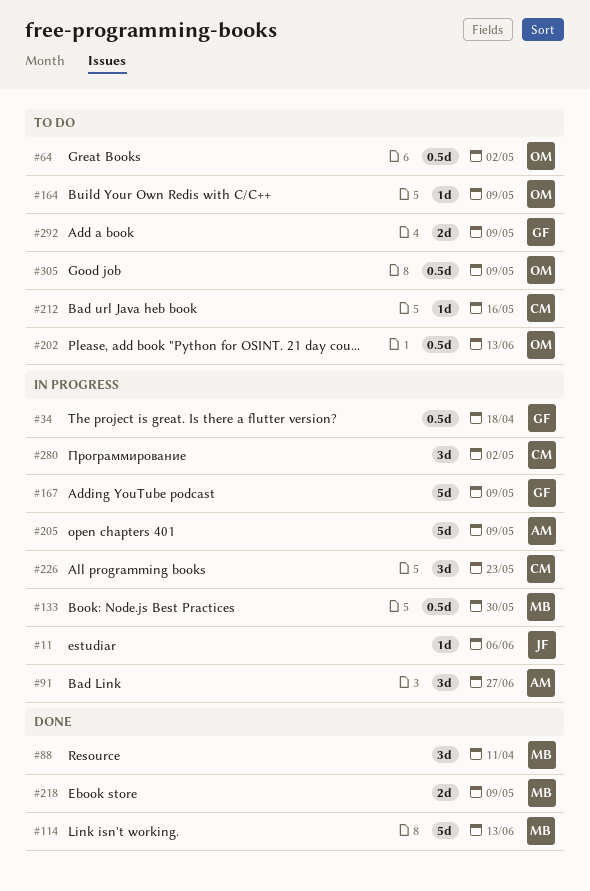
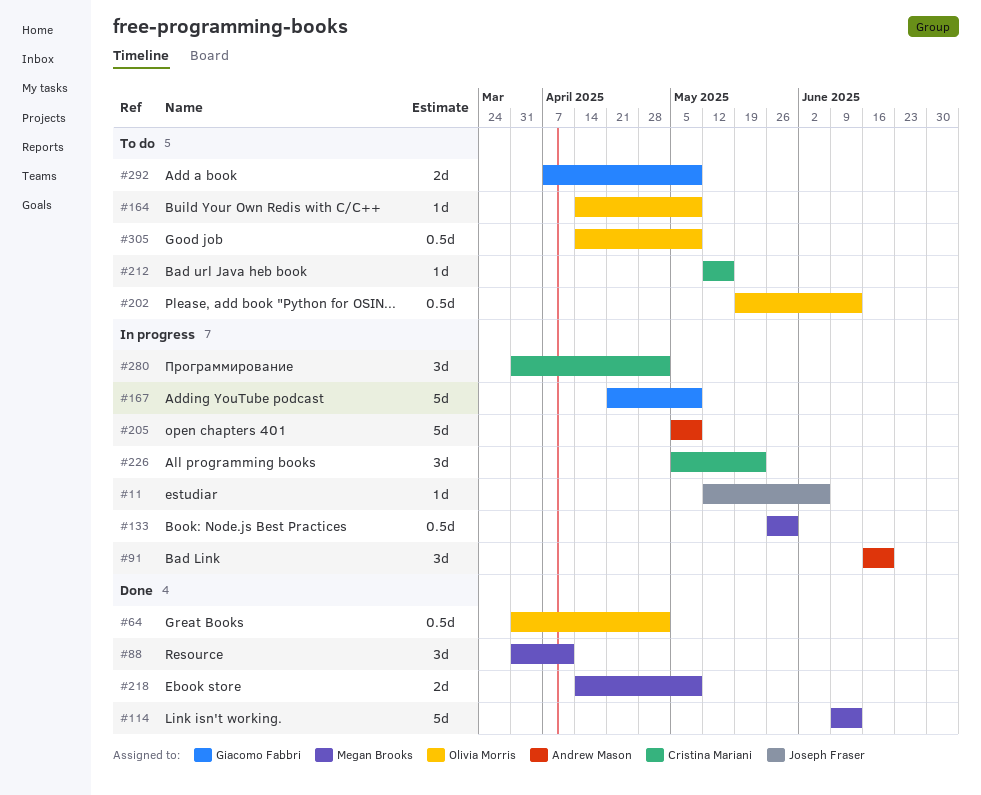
#34: present -> none
#64, status: To do -> Done
#91, due: Jun 27 -> Jun 20

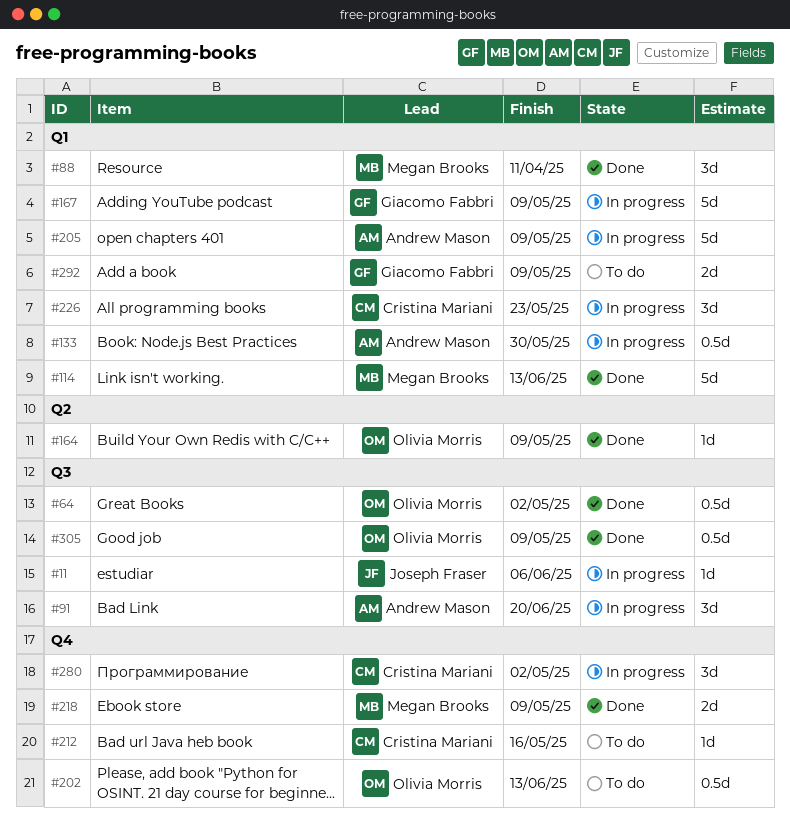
#133, owner: Megan Brooks -> Andrew Mason
#164, status: To do -> Done
#305, status: To do -> Done

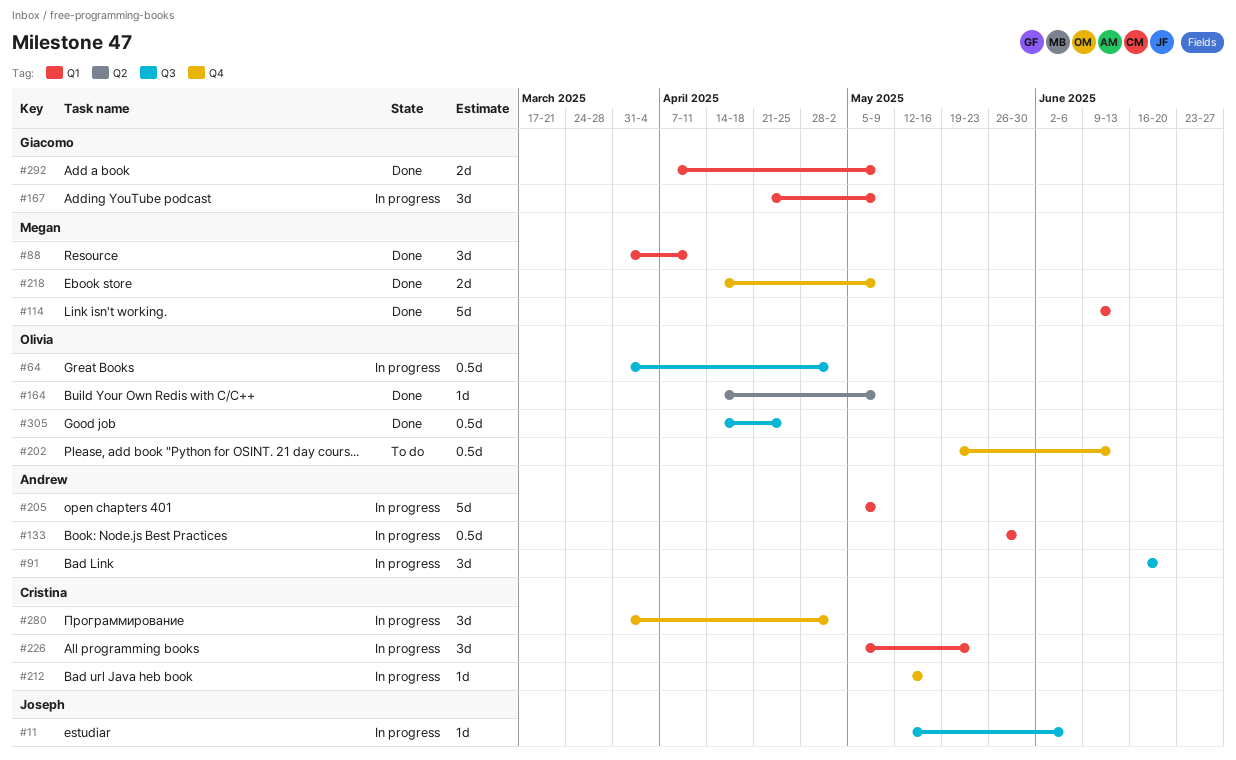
#64, status: Done -> In progress
#167, estimate: 5d -> 3d
#212, status: To do -> In progress
#292, status: To do -> Done
#305, due: May 9 -> Apr 25

